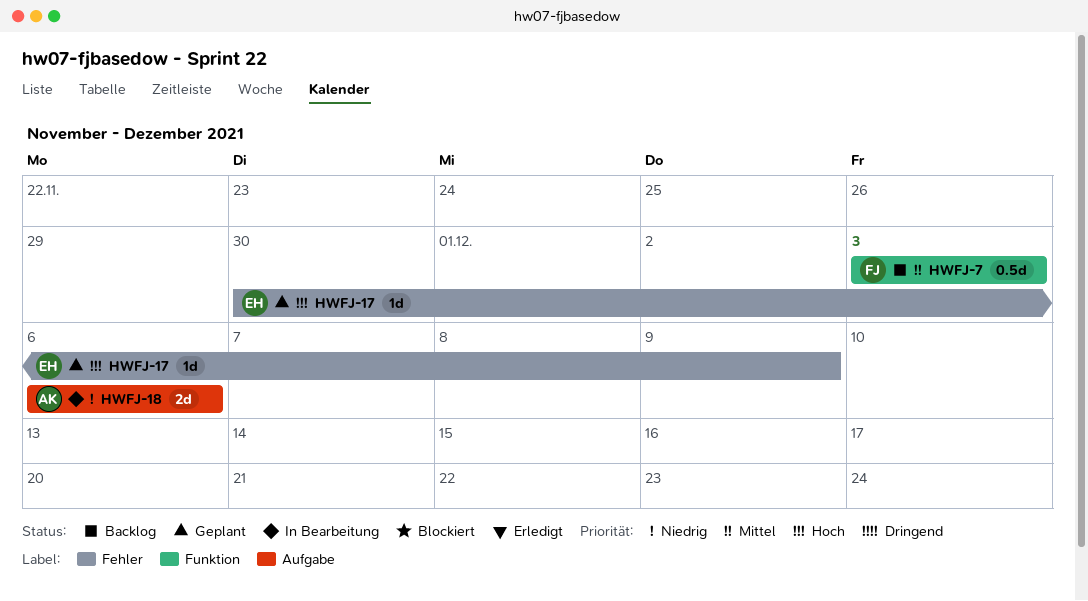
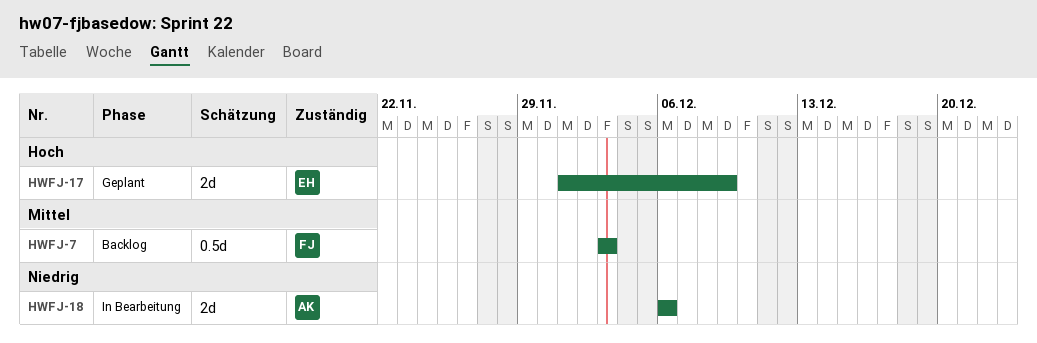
HWFJ-17, estimate: 1d -> 2d
HWFJ-17, start: Nov 30 -> Dec 1

